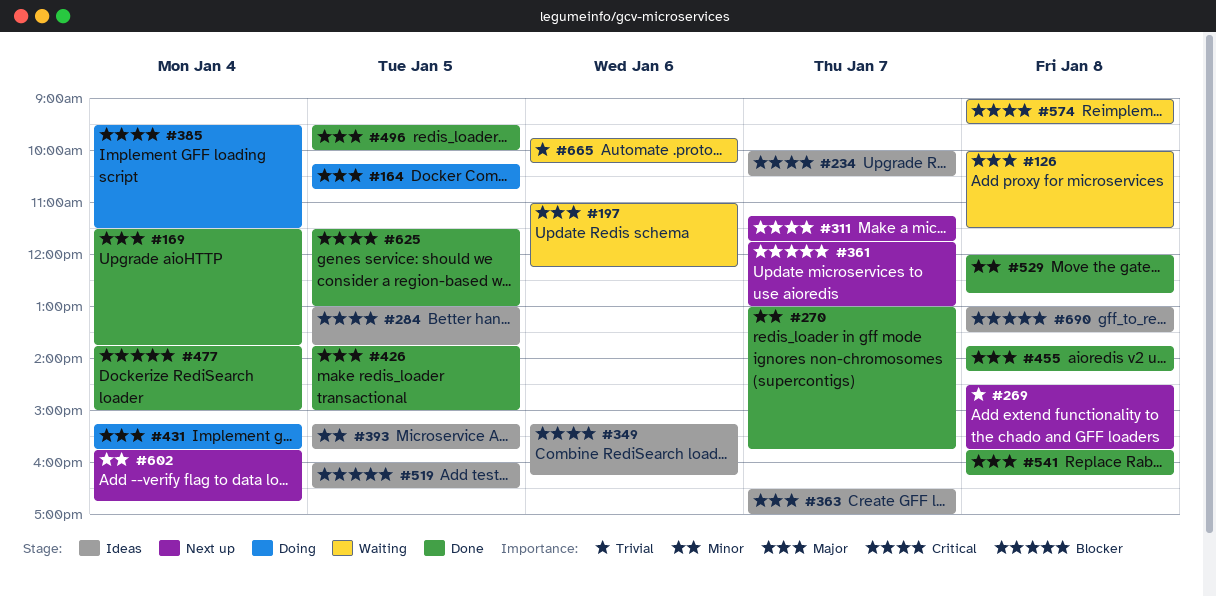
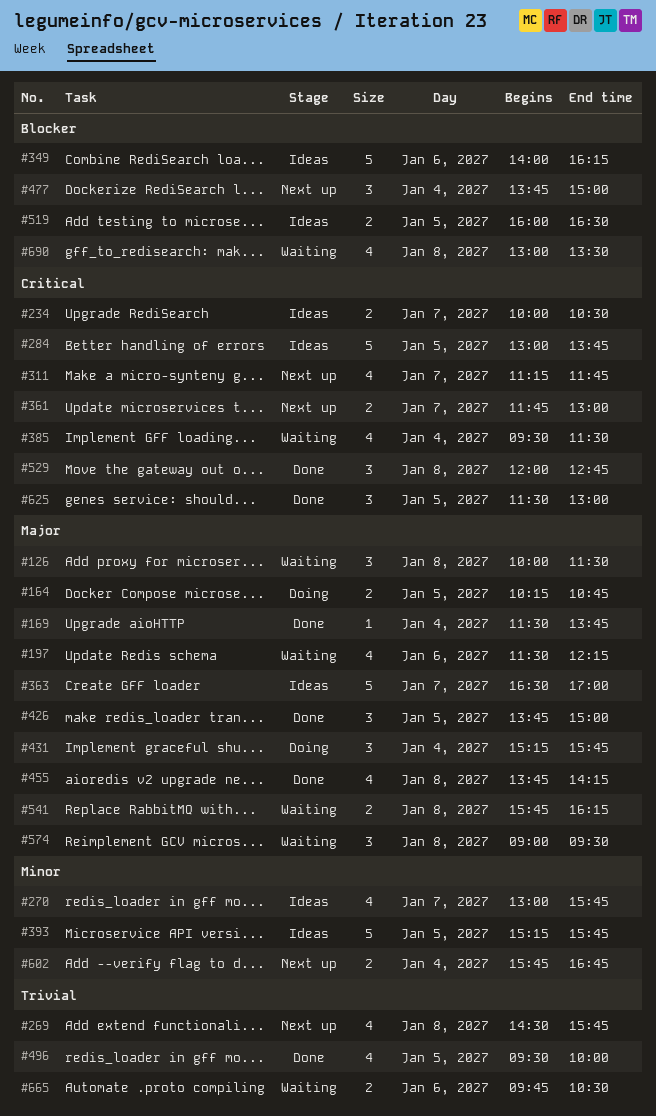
#197, begins: 11:00 -> 11:30
#270, status: Done -> Ideas
#349, priority: Critical -> Blocker
#349, begins: 15:15 -> 14:00
#361, priority: Blocker -> Critical
#385, status: Doing -> Waiting
#477, status: Done -> Next up
#496, priority: Major -> Trivial
#529, priority: Minor -> Critical
#541, status: Done -> Waiting
#574, priority: Critical -> Major
#665, ends: 10:15 -> 10:30
#690, status: Ideas -> Waiting

